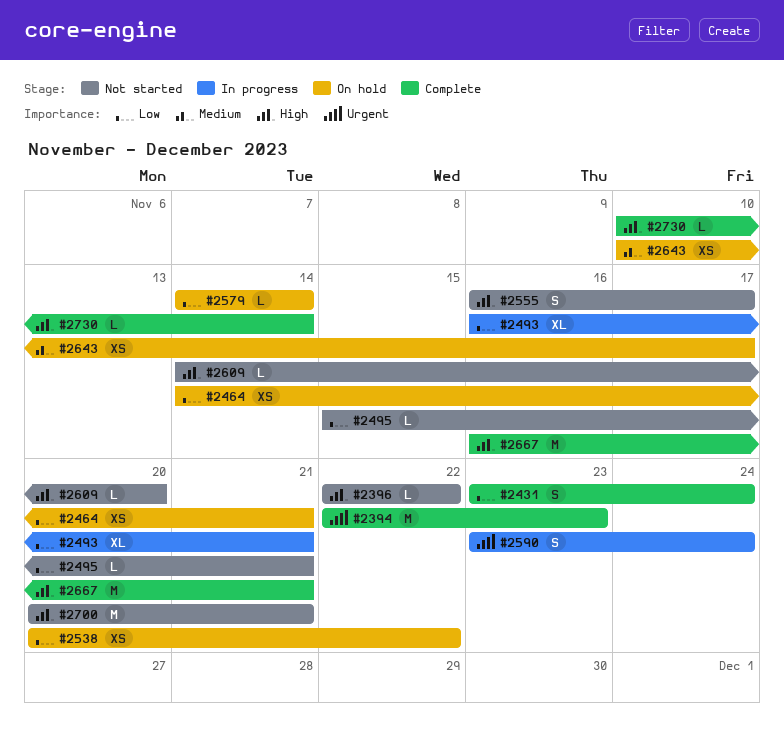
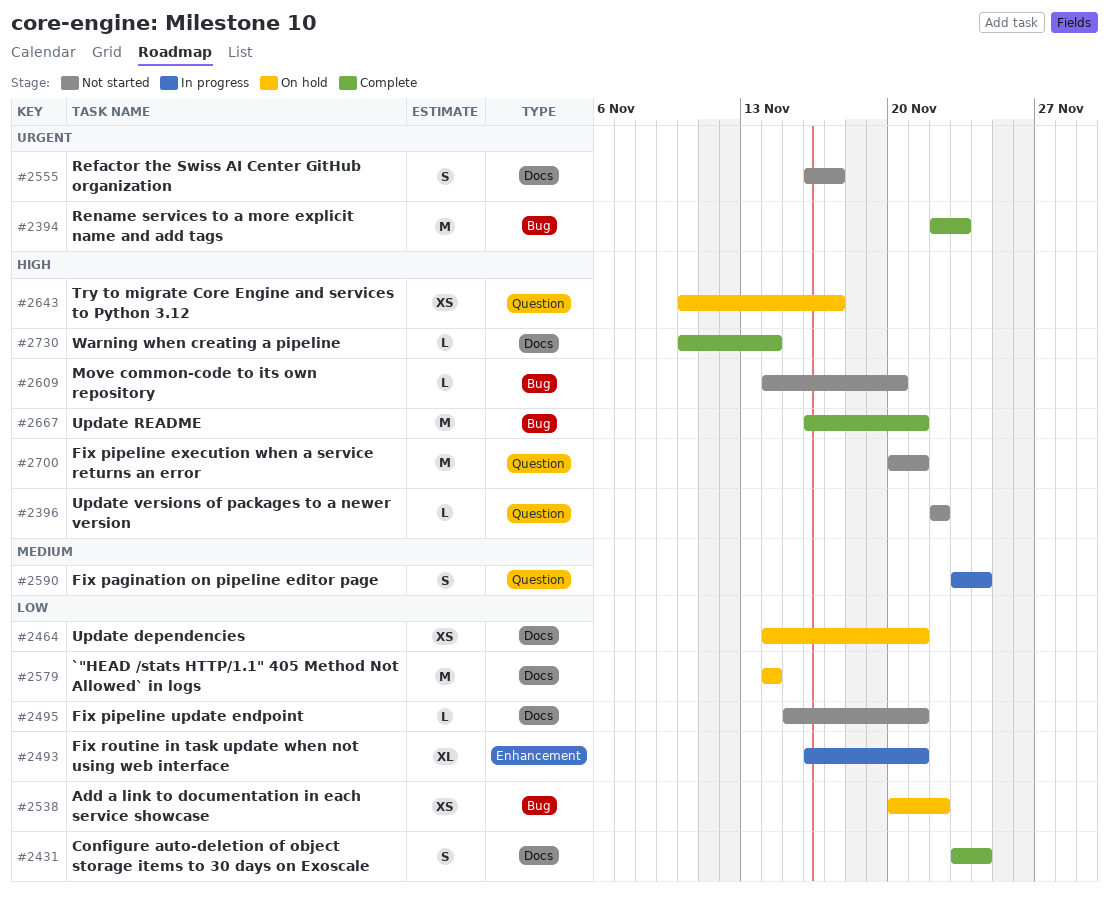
#2555, priority: High -> Urgent
#2579, estimate: L -> M
#2590, priority: Urgent -> Medium
#2643, priority: Medium -> High

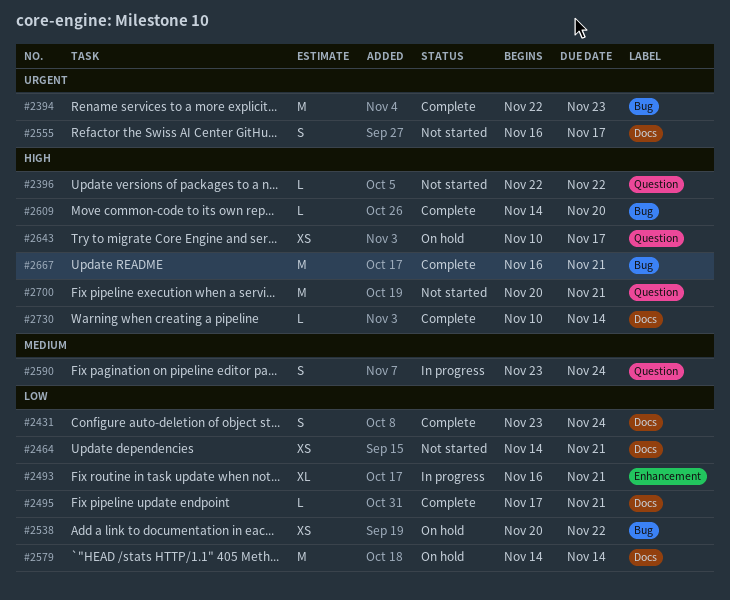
#2464, status: On hold -> Not started
#2495, status: Not started -> Complete
#2495, start: Nov 15 -> Nov 17
#2609, status: Not started -> Complete

